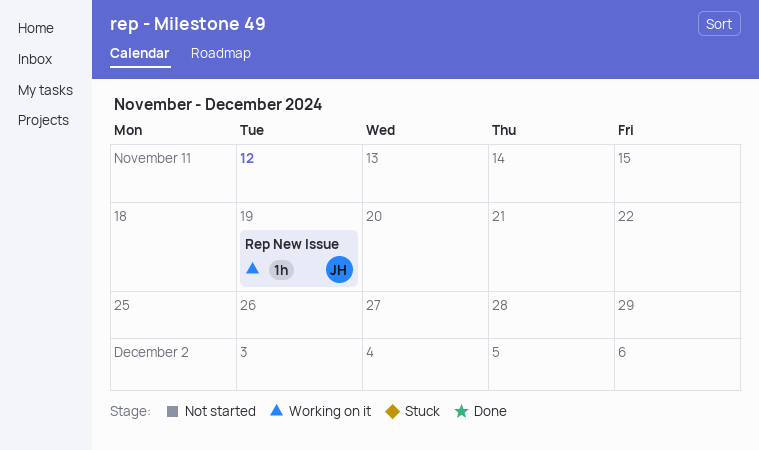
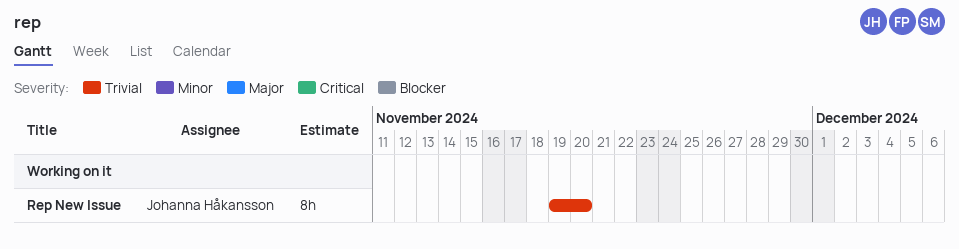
Rep New Issue, estimate: 1h -> 8h
Rep New Issue, due: Nov 19 -> Nov 20

